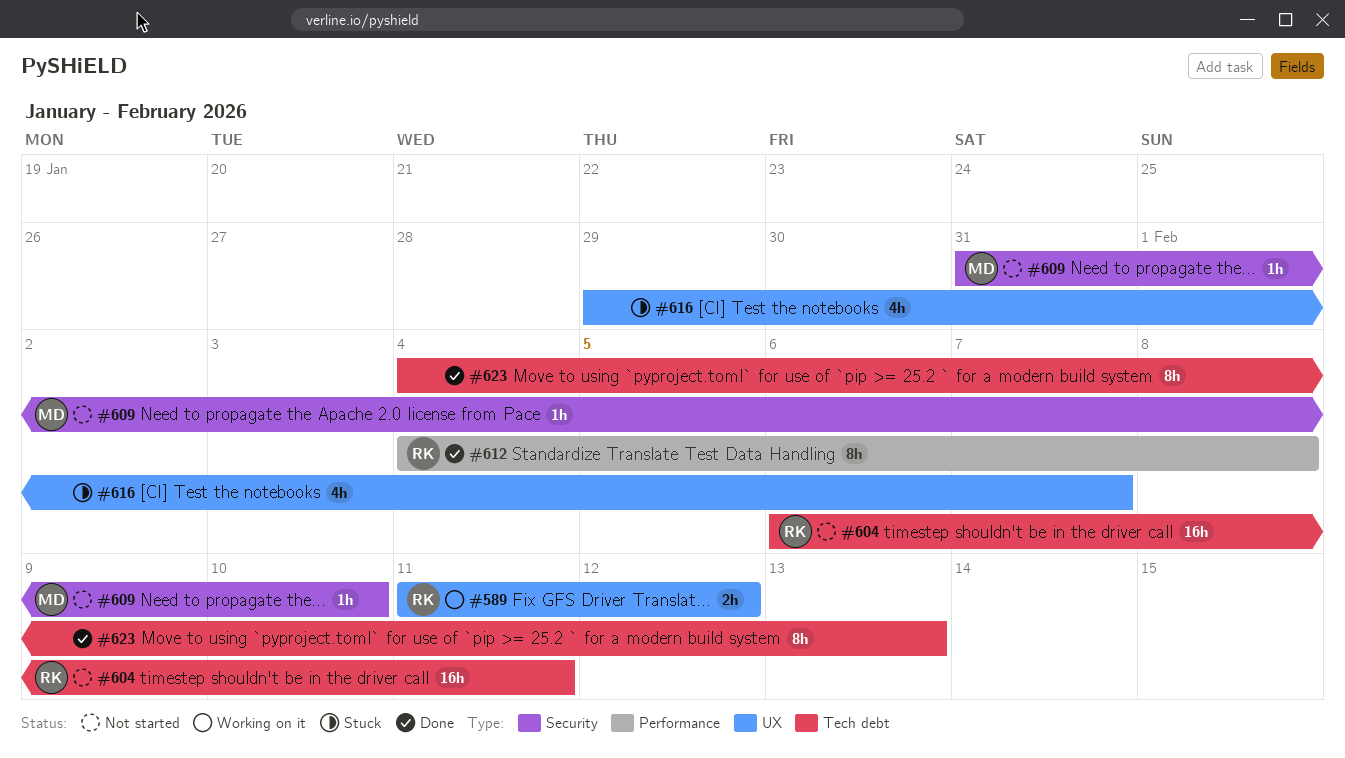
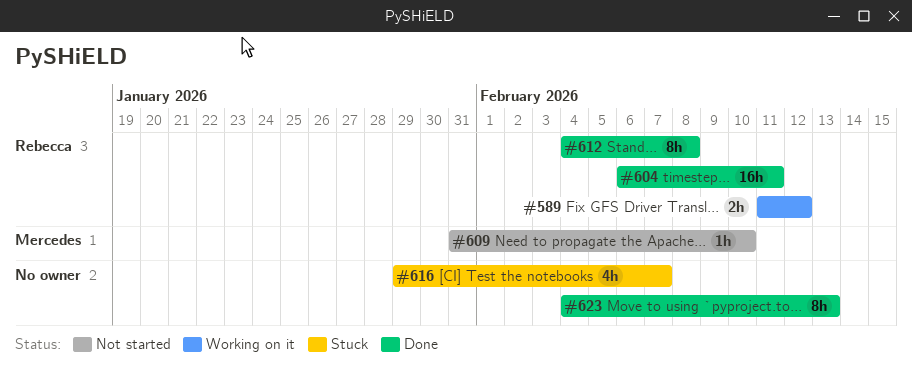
#604, status: Not started -> Done

